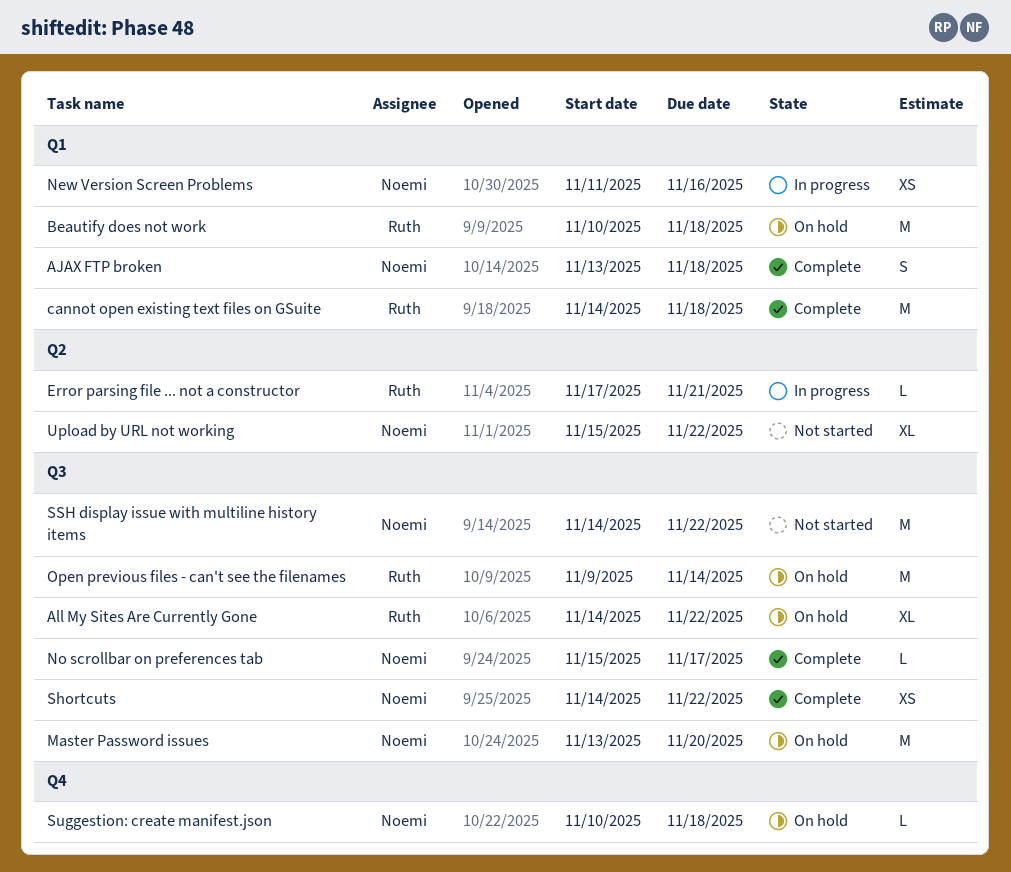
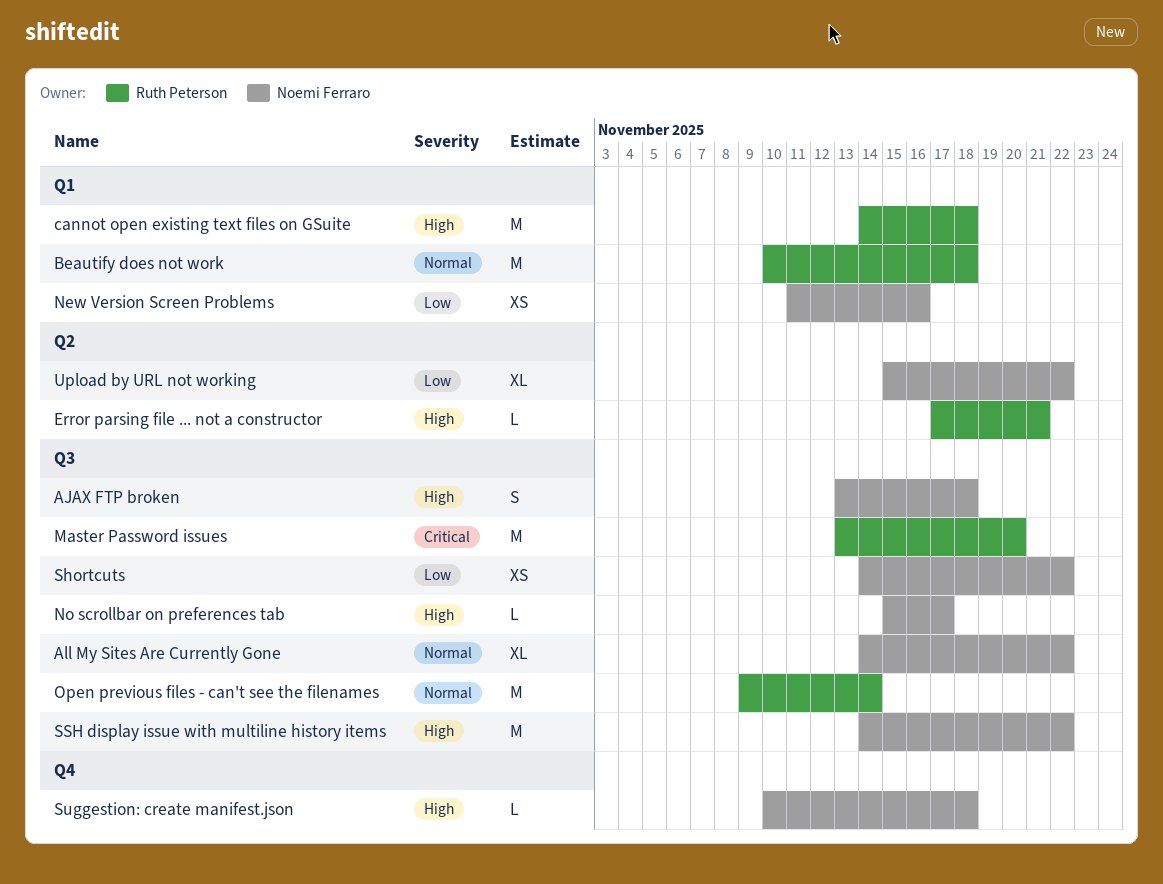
AJAX FTP broken, label: Q1 -> Q3
All My Sites Are Currently Gone, owner: Ruth Peterson -> Noemi Ferraro
Master Password issues, owner: Noemi Ferraro -> Ruth Peterson

